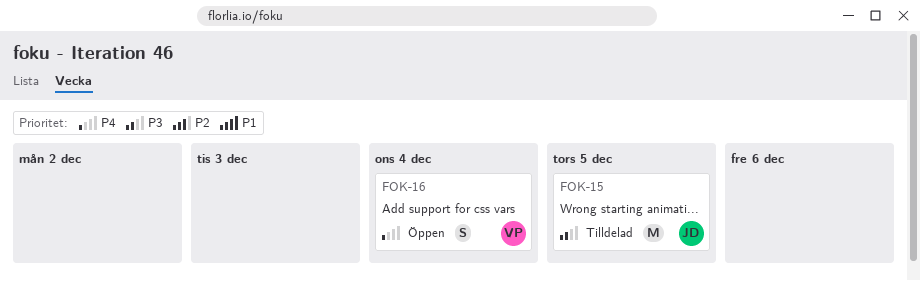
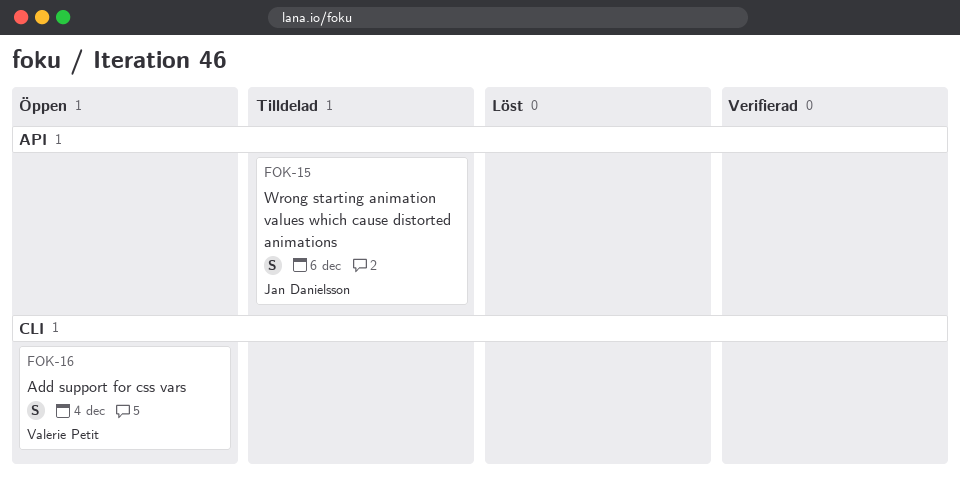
FOK-15, estimate: M -> S
FOK-15, due: Dec 5 -> Dec 6

